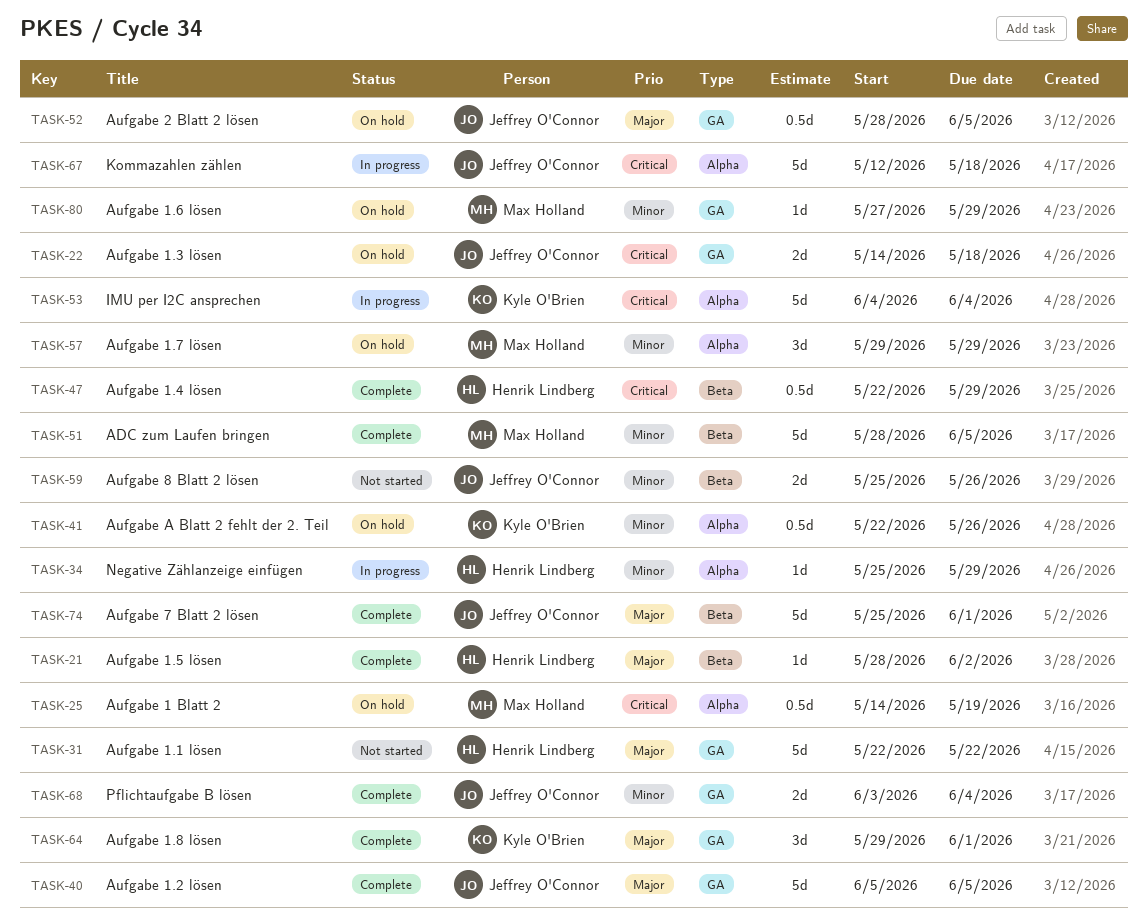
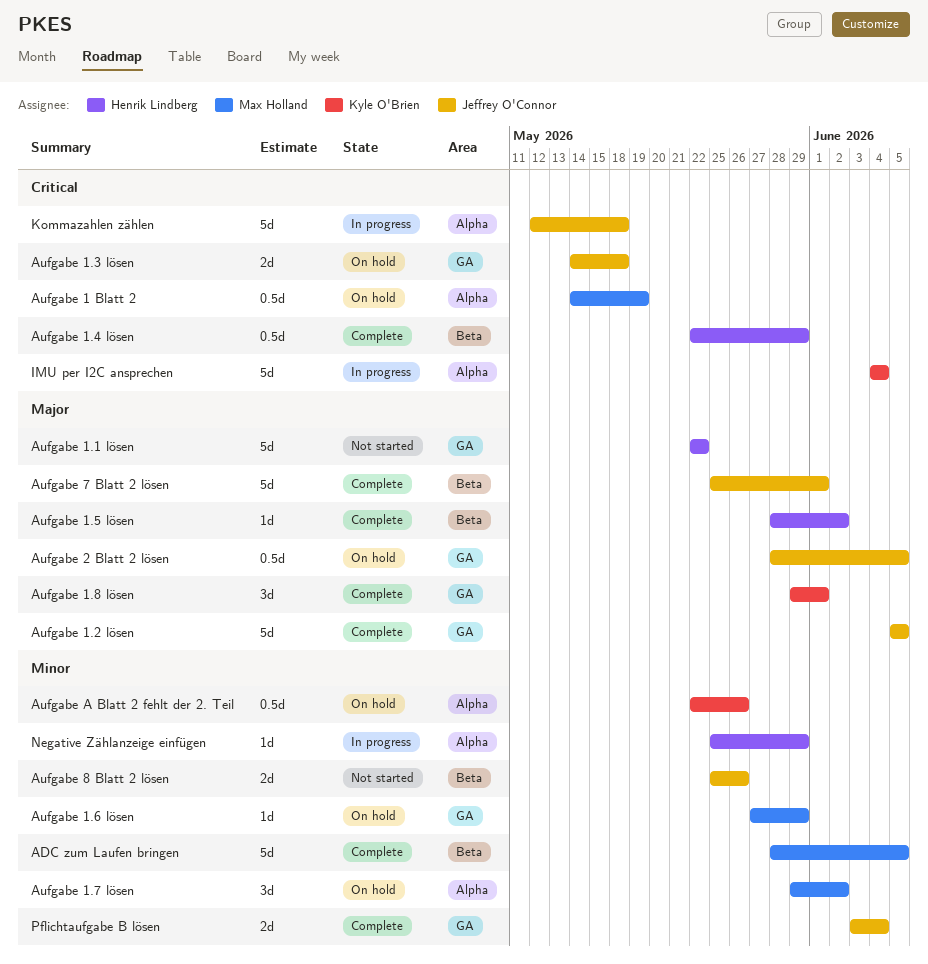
Aufgabe 1.7 lösen, due: May 29 -> Jun 2

